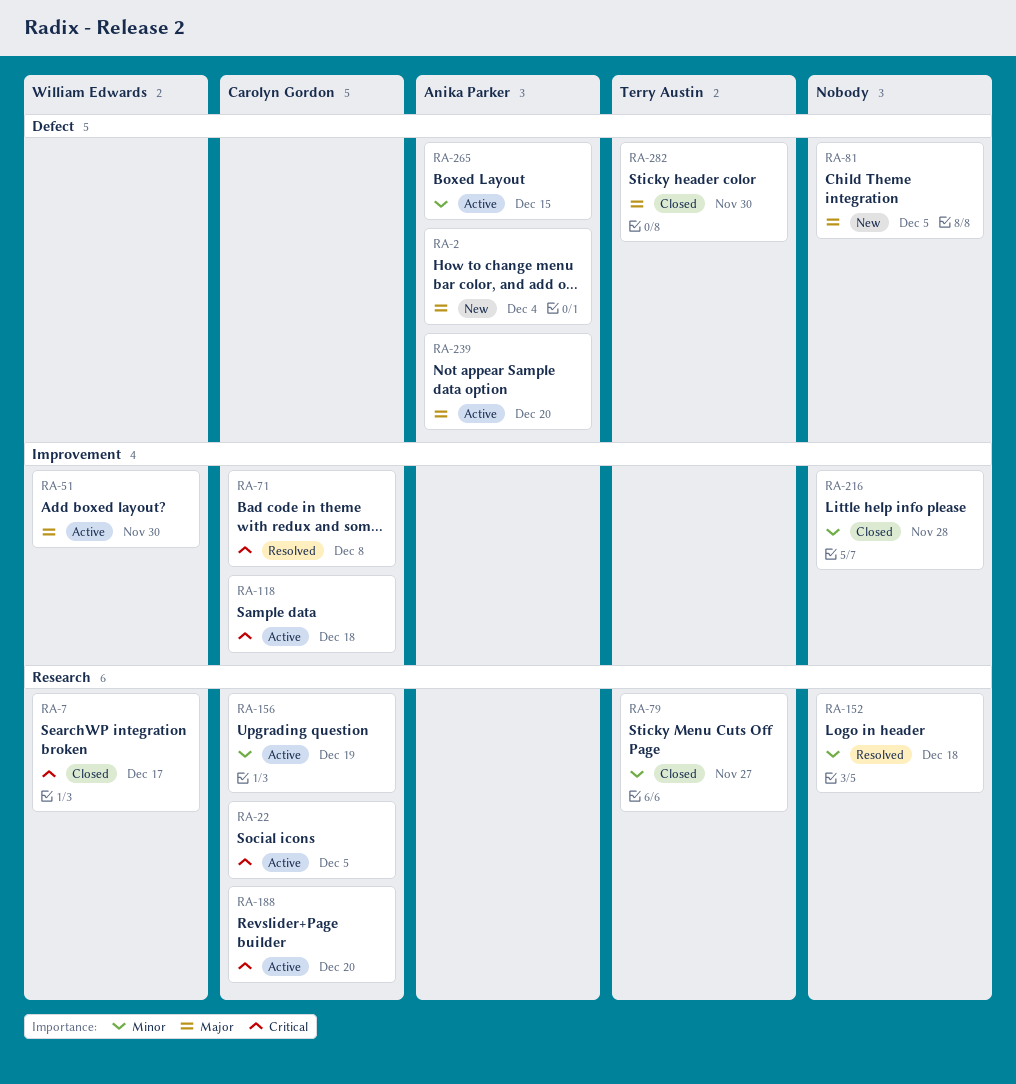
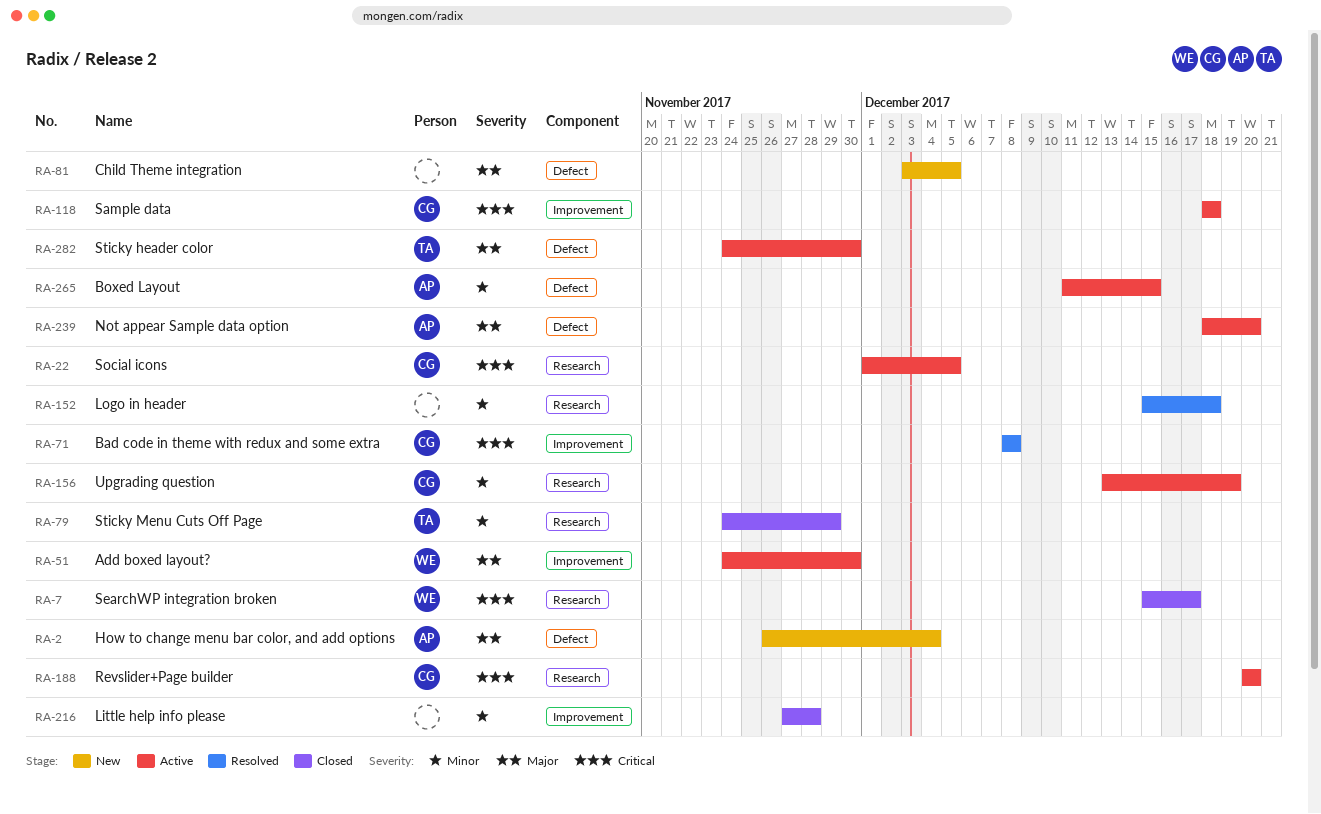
RA-79, due: Nov 27 -> Nov 29
RA-282, status: Closed -> Active

